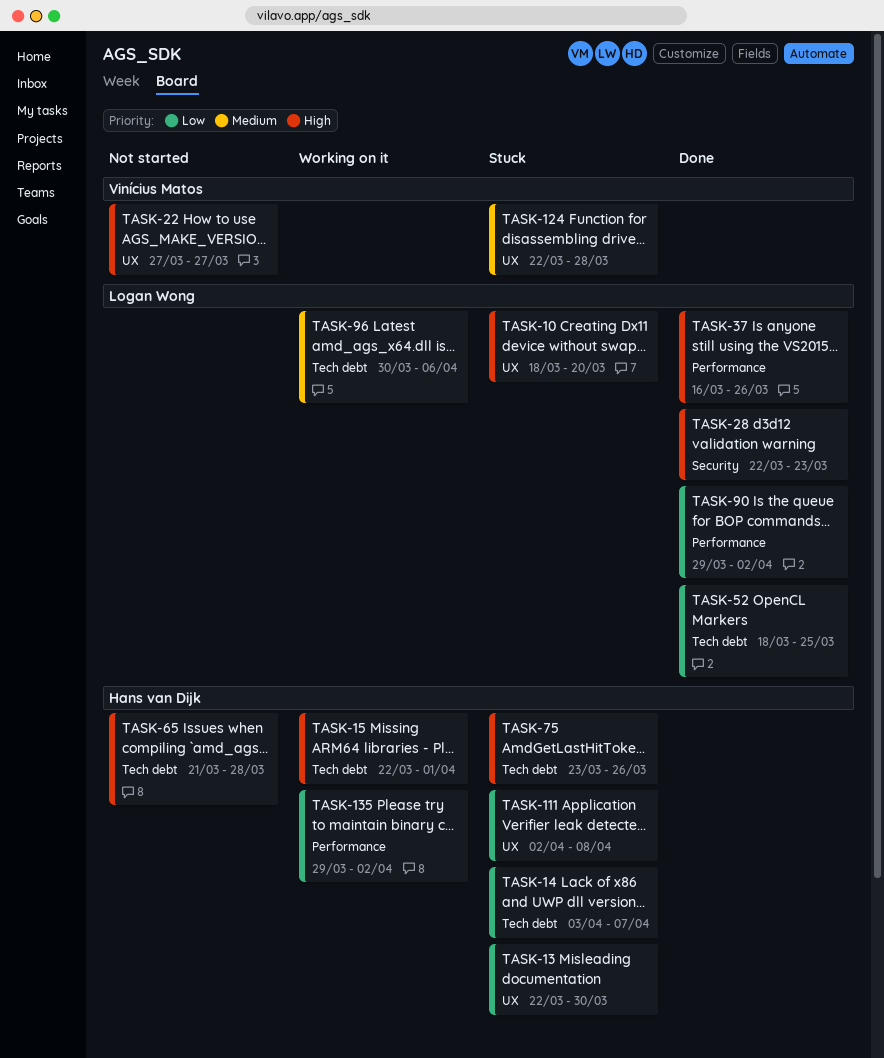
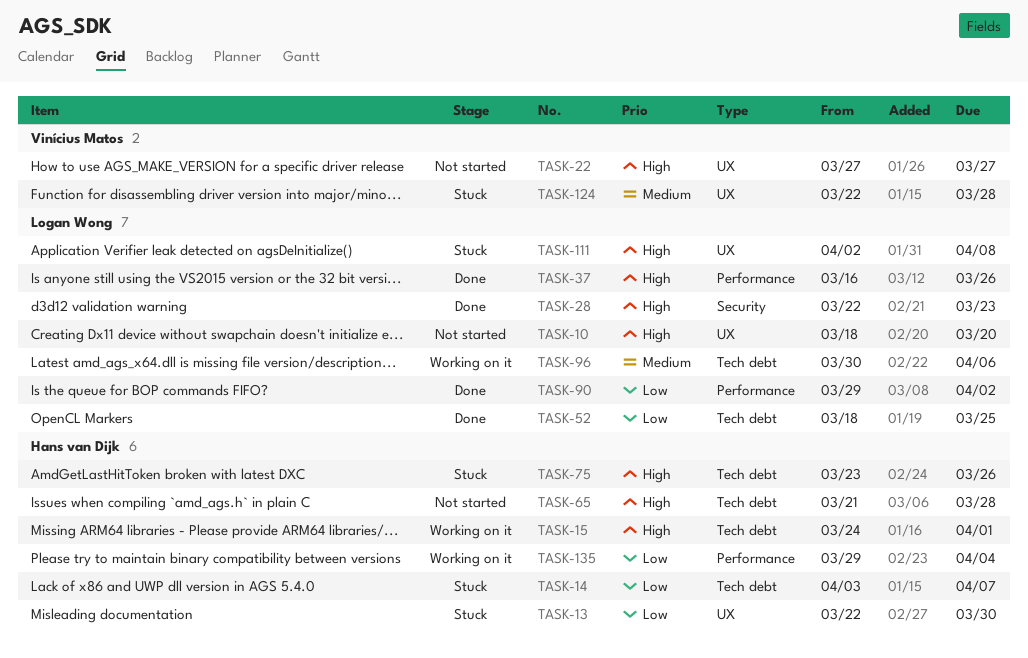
TASK-10, status: Stuck -> Not started
TASK-15, start: Mar 22 -> Mar 24
TASK-111, owner: Hans van Dijk -> Logan Wong
TASK-111, priority: Low -> High
TASK-135, due: Apr 2 -> Apr 4

